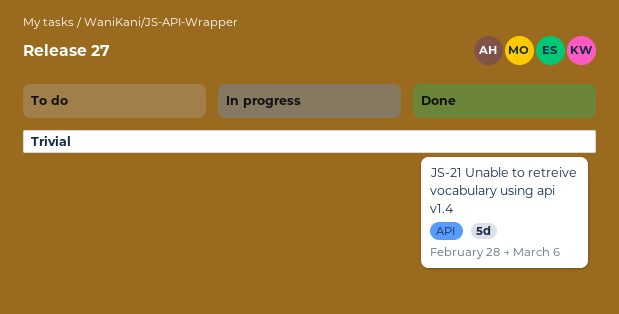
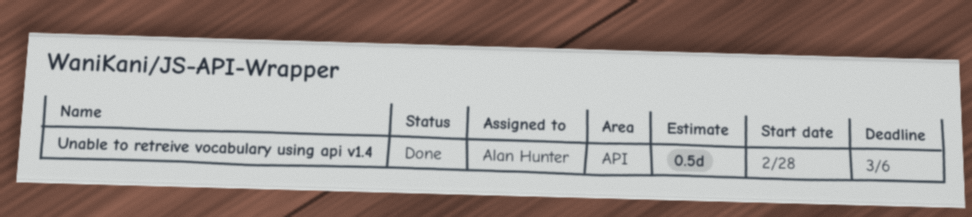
Unable to retreive vocabulary using api v1.4, estimate: 5d -> 0.5d

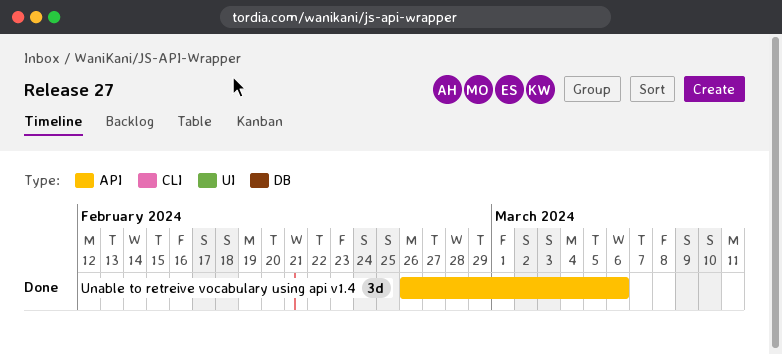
Unable to retreive vocabulary using api v1.4, estimate: 0.5d -> 3d
Unable to retreive vocabulary using api v1.4, start: Feb 28 -> Feb 26

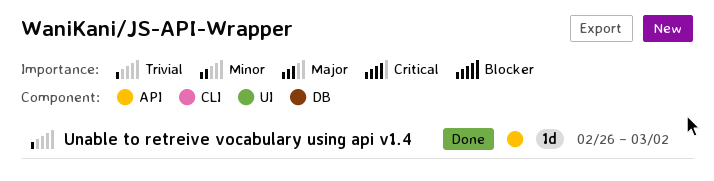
Unable to retreive vocabulary using api v1.4, estimate: 3d -> 1d
Unable to retreive vocabulary using api v1.4, due: Mar 6 -> Mar 2

